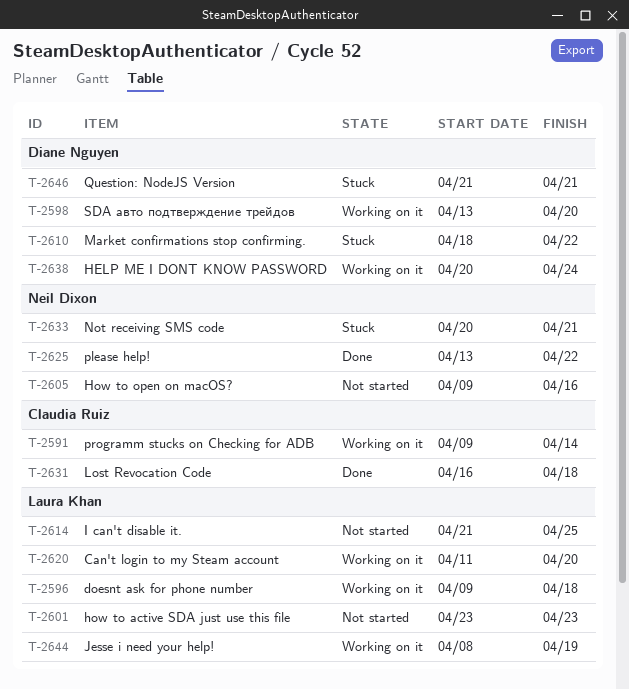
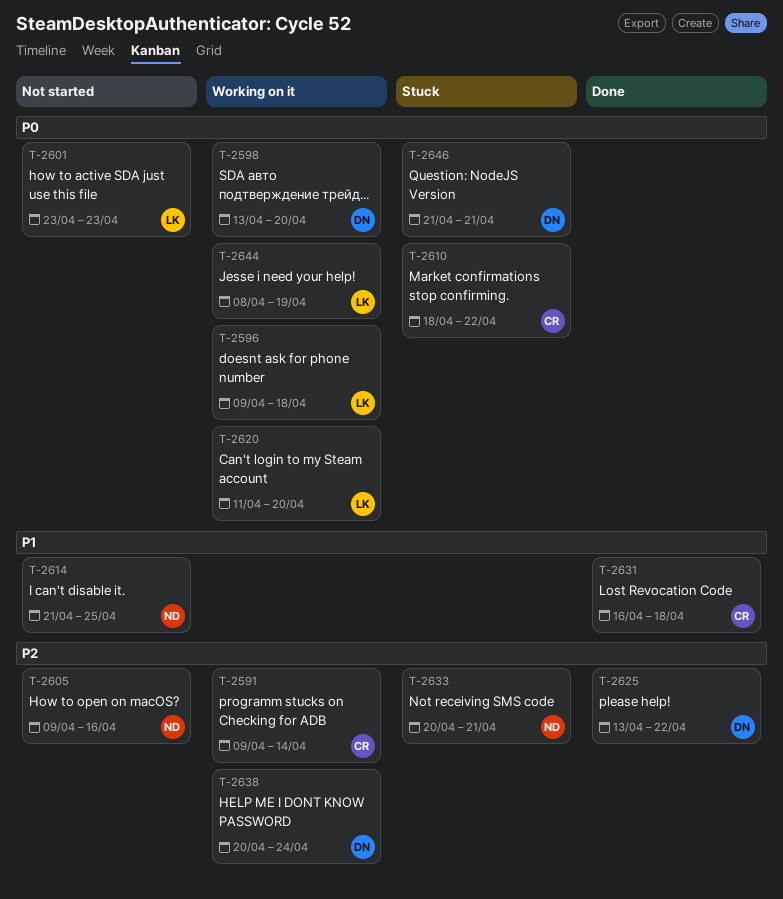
T-2610, owner: Diane Nguyen -> Claudia Ruiz
T-2614, owner: Laura Khan -> Neil Dixon
T-2625, owner: Neil Dixon -> Diane Nguyen

